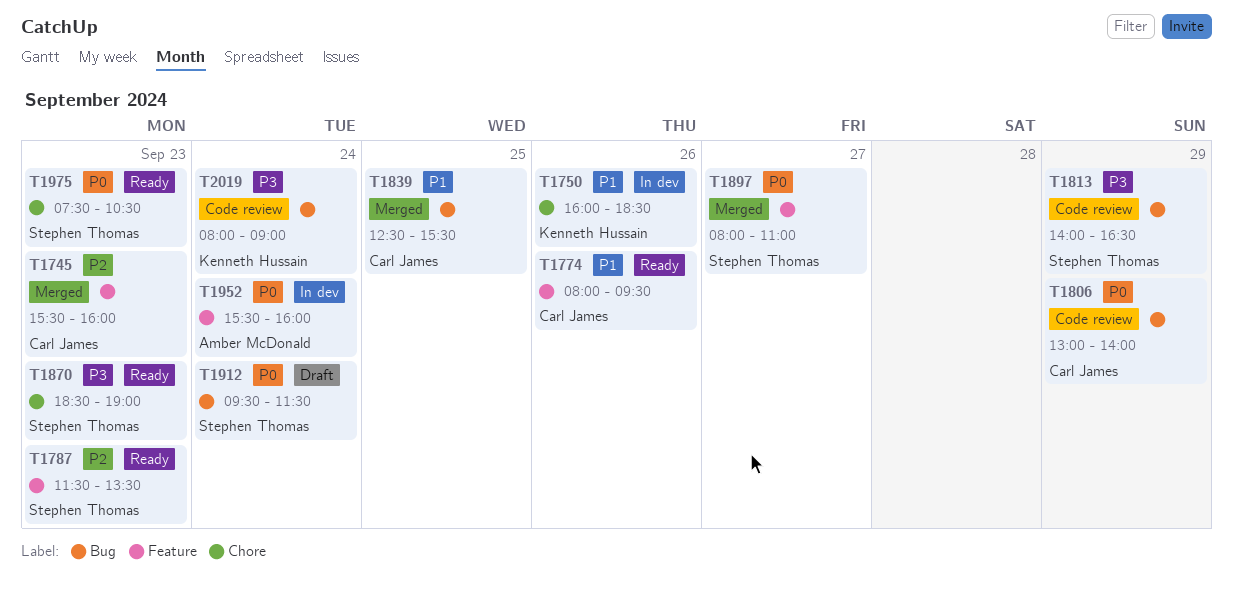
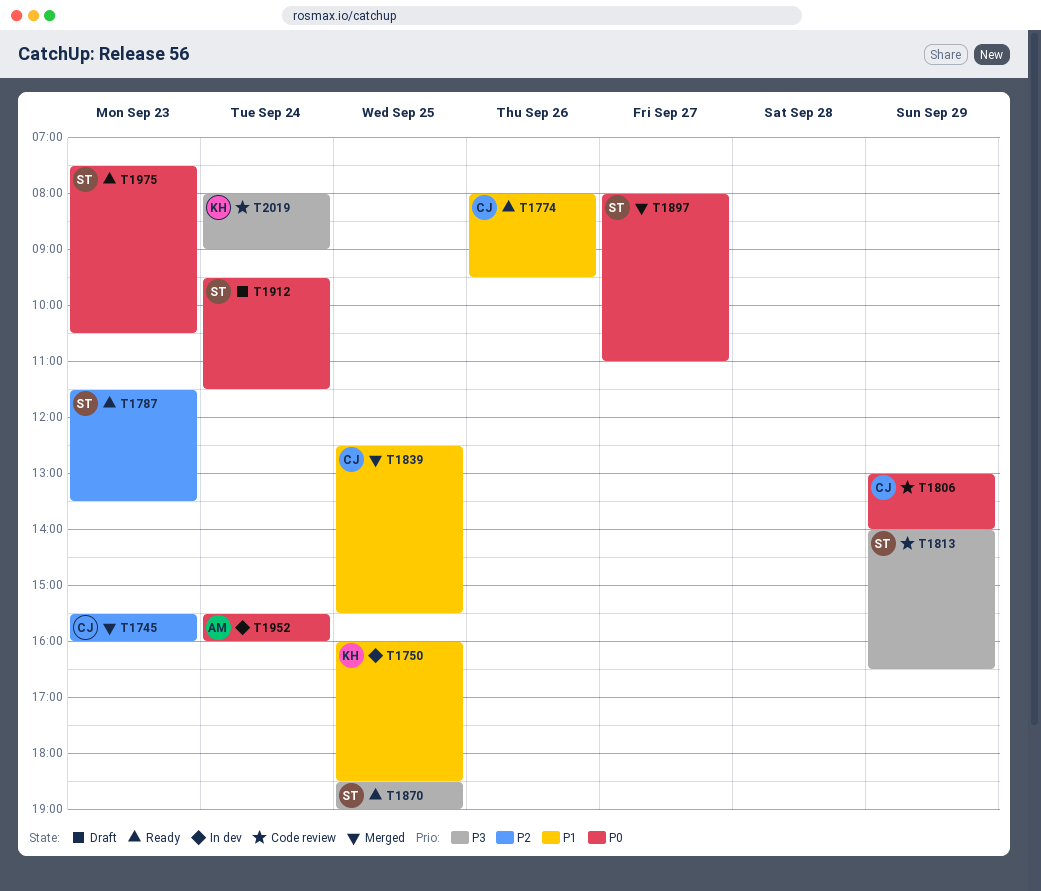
T1750, day: Sep 26 -> Sep 25
T1870, day: Sep 23 -> Sep 25

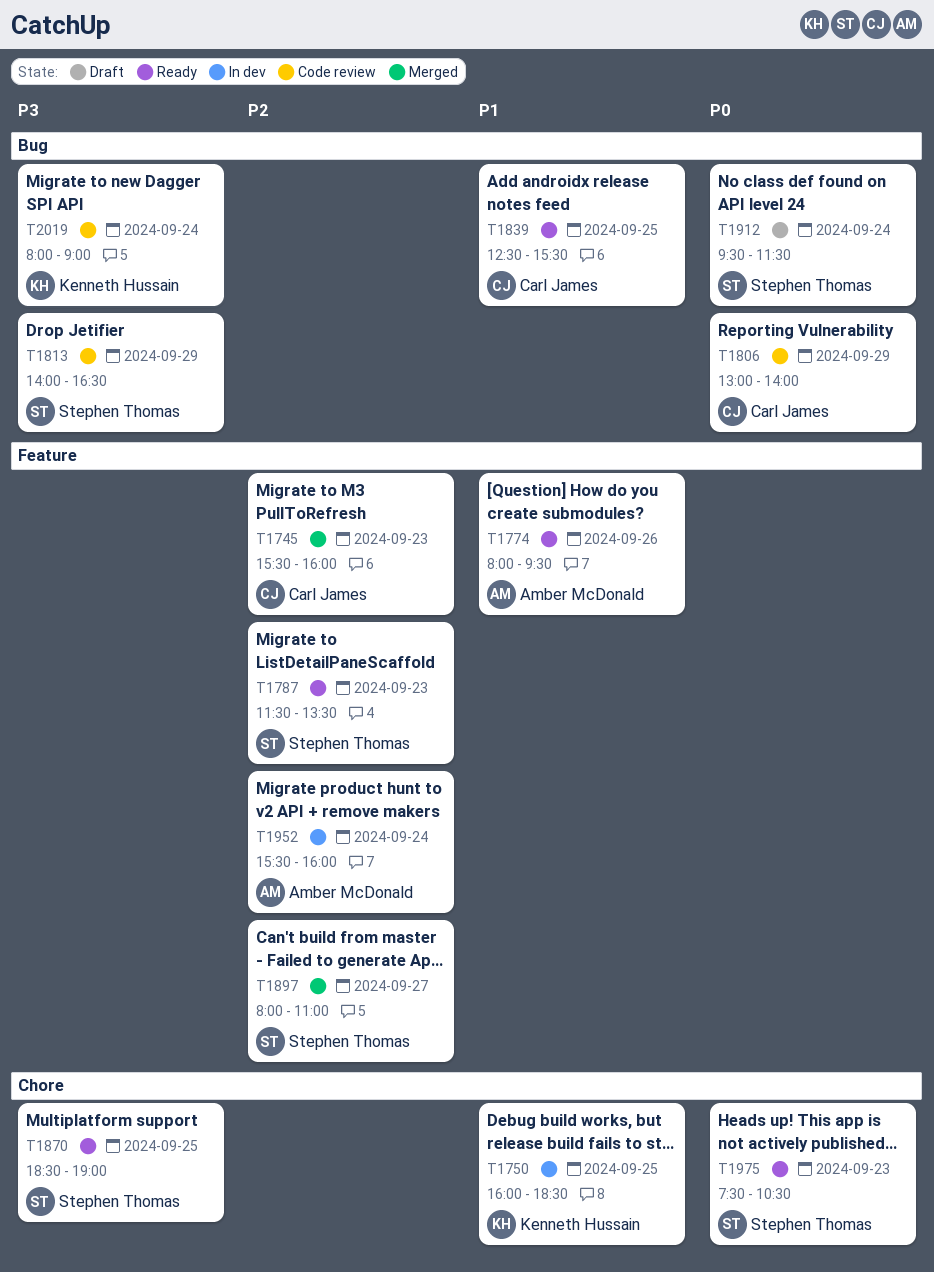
T1774, owner: Carl James -> Amber McDonald
T1839, status: Merged -> Ready
T1897, priority: P0 -> P2
T1952, priority: P0 -> P2

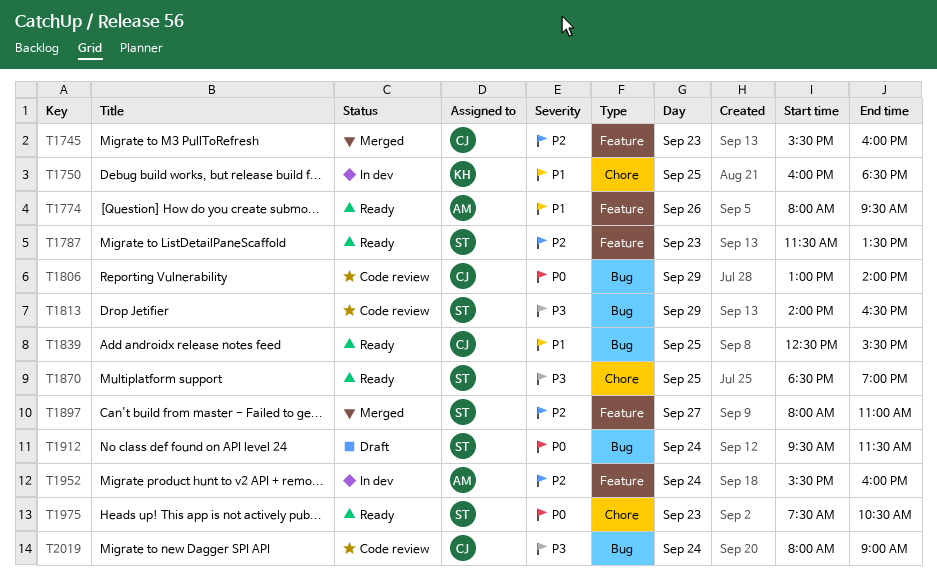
T2019, owner: Kenneth Hussain -> Carl James

